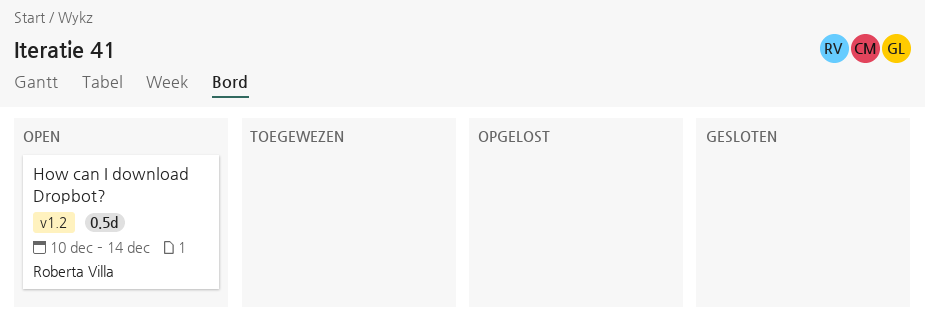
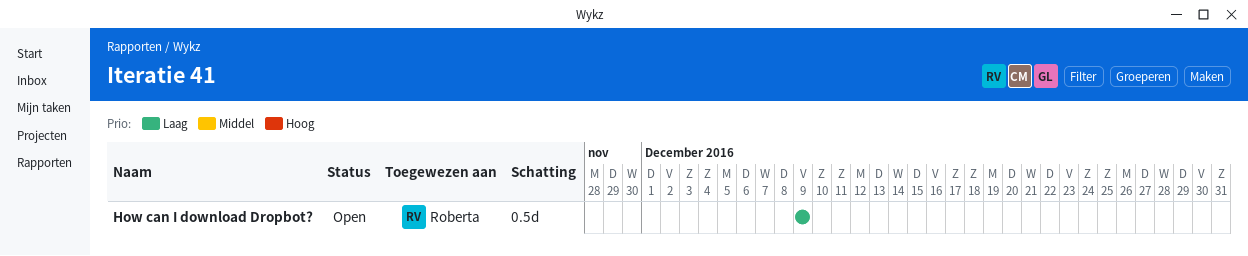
How can I download Dropbot?, start: Dec 10 -> Dec 9
How can I download Dropbot?, due: Dec 14 -> Dec 9

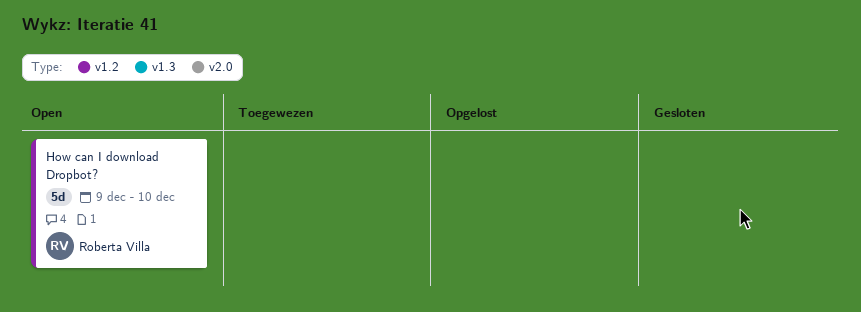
How can I download Dropbot?, estimate: 0.5d -> 5d
How can I download Dropbot?, due: Dec 9 -> Dec 10

